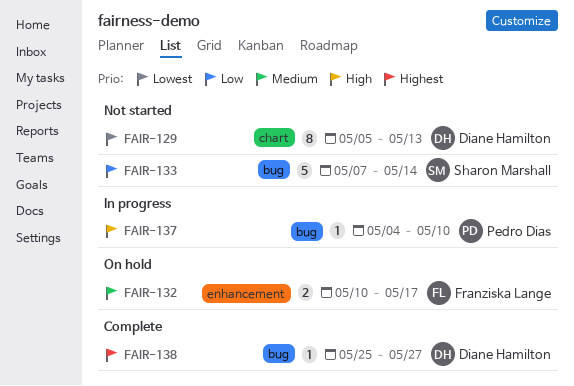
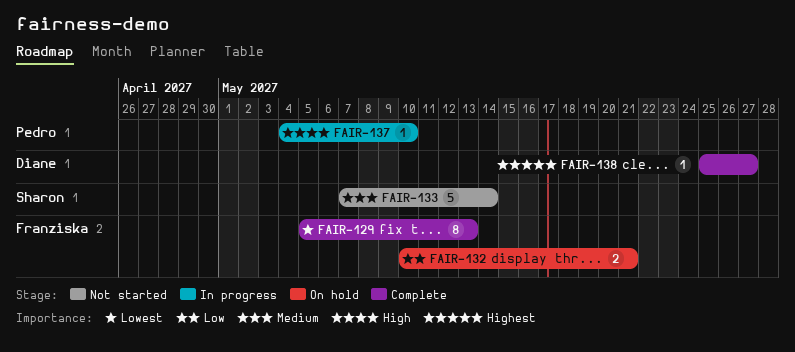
FAIR-129, status: Not started -> Complete
FAIR-129, owner: Diane Hamilton -> Franziska Lange
FAIR-132, priority: Medium -> Low
FAIR-132, due: May 17 -> May 21
FAIR-133, priority: Low -> Medium

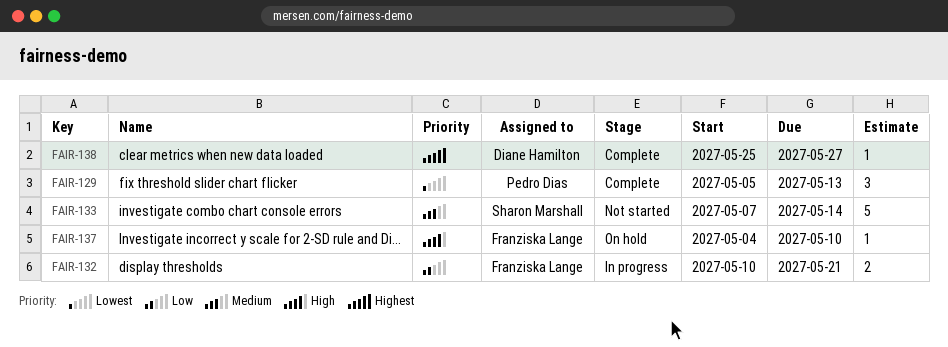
FAIR-129, owner: Franziska Lange -> Pedro Dias
FAIR-129, estimate: 8 -> 3
FAIR-132, status: On hold -> In progress
FAIR-137, status: In progress -> On hold
FAIR-137, owner: Pedro Dias -> Franziska Lange

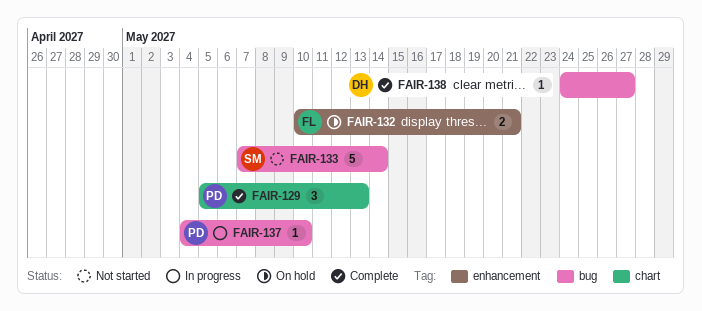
FAIR-132, status: In progress -> On hold
FAIR-137, status: On hold -> In progress
FAIR-137, owner: Franziska Lange -> Pedro Dias
FAIR-138, start: May 25 -> May 24

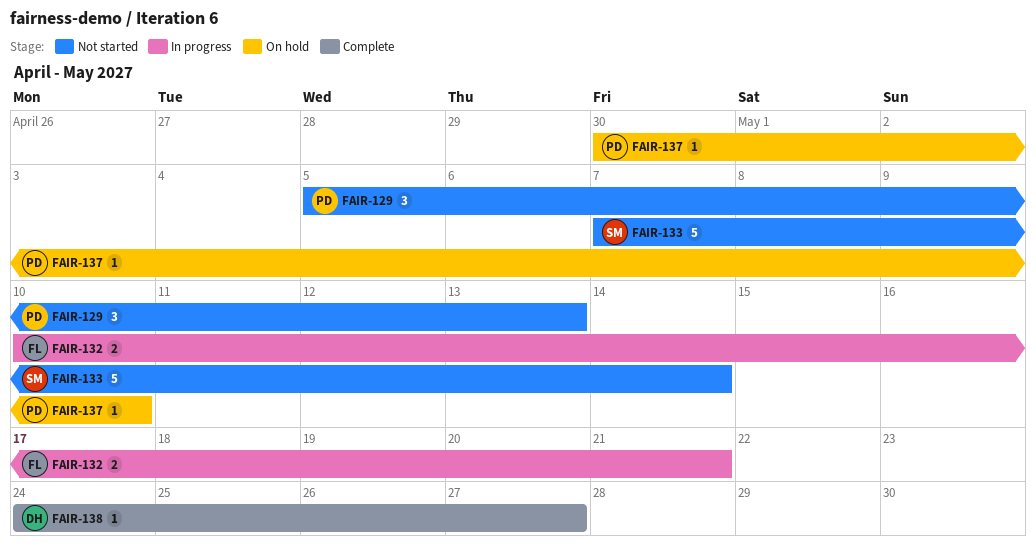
FAIR-129, status: Complete -> Not started
FAIR-132, status: On hold -> In progress
FAIR-137, status: In progress -> On hold
FAIR-137, start: May 4 -> Apr 30

